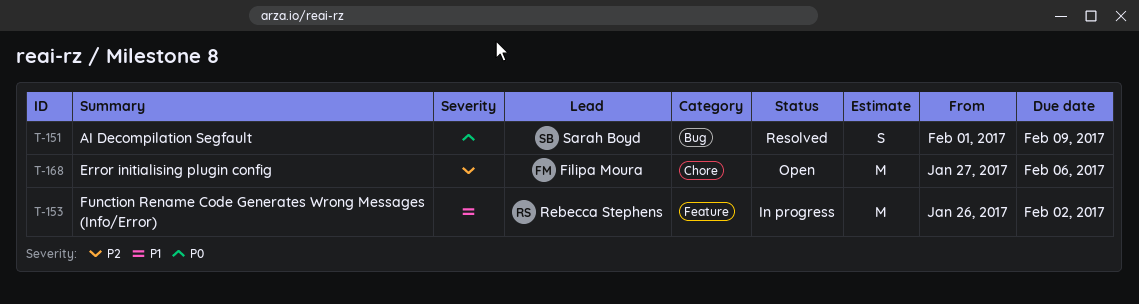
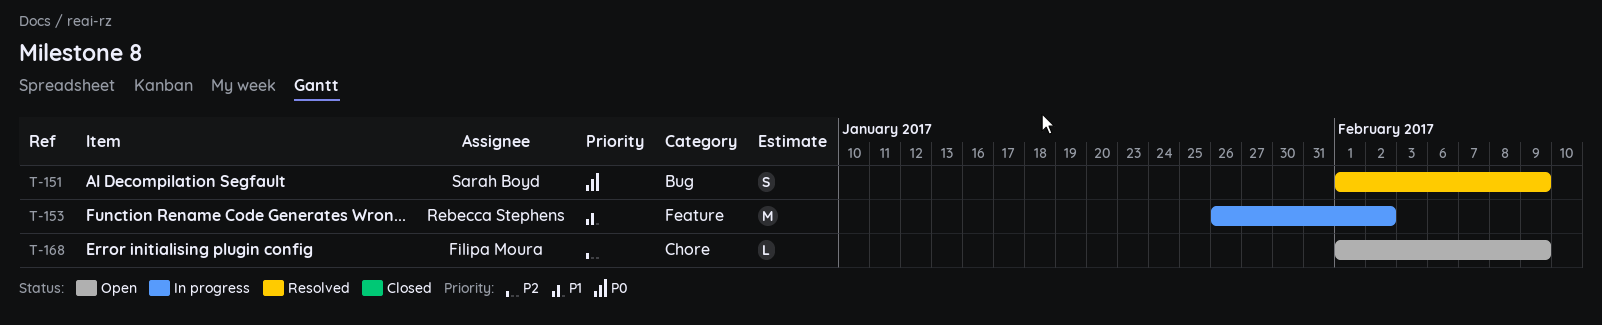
T-168, estimate: M -> L
T-168, start: Jan 27 -> Feb 1
T-168, due: Feb 6 -> Feb 9

